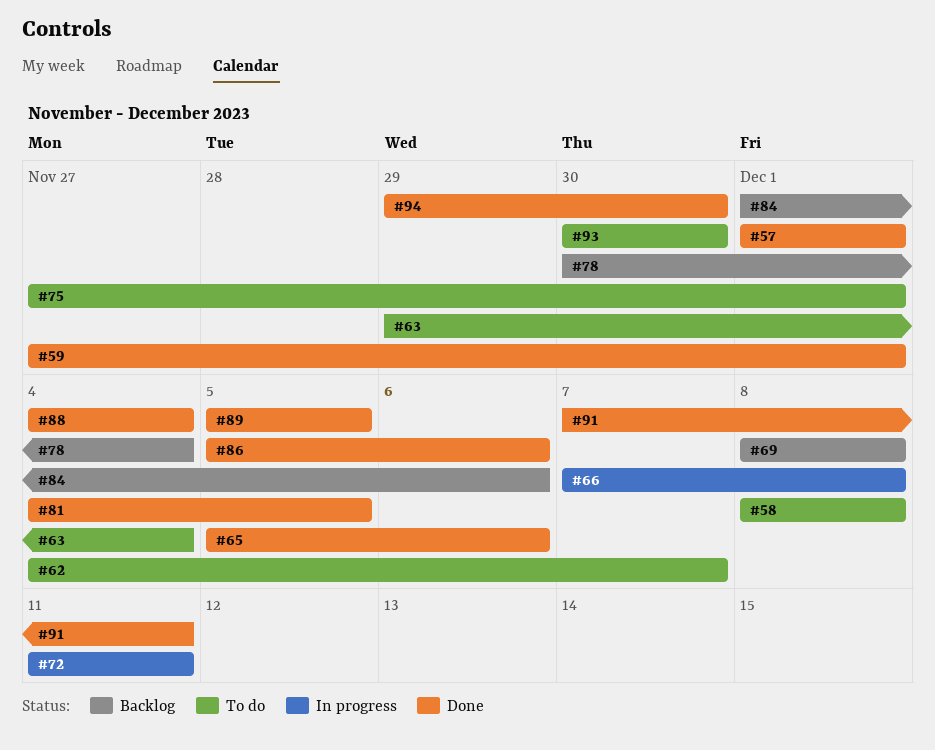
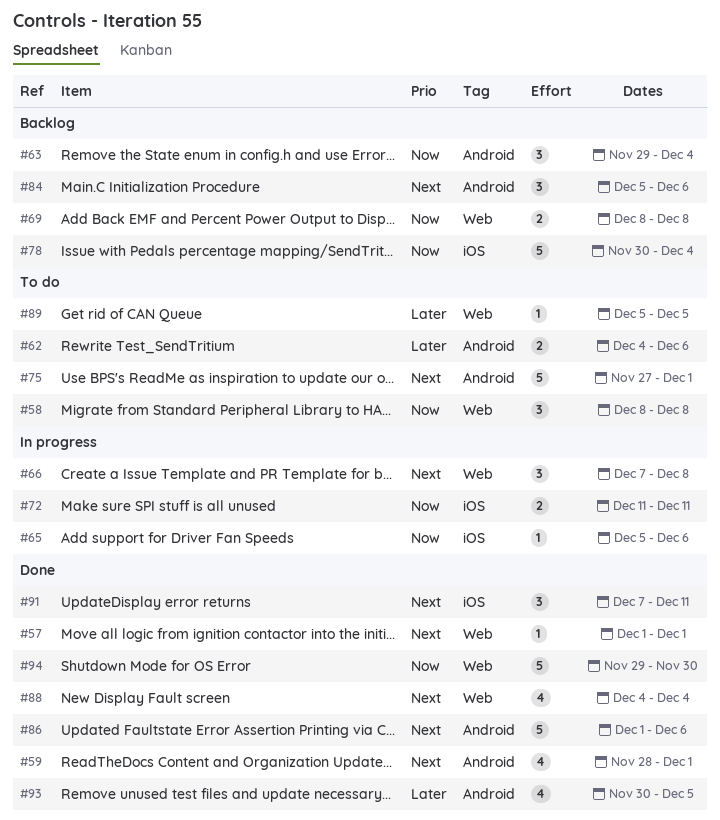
#59, start: Nov 27 -> Nov 28
#62, due: Dec 7 -> Dec 6
#63, status: To do -> Backlog
#65, status: Done -> In progress
#81: present -> none
#84, start: Dec 1 -> Dec 5
#86, start: Dec 5 -> Dec 1
#89, status: Done -> To do
#93, status: To do -> Done
#93, due: Nov 30 -> Dec 5

